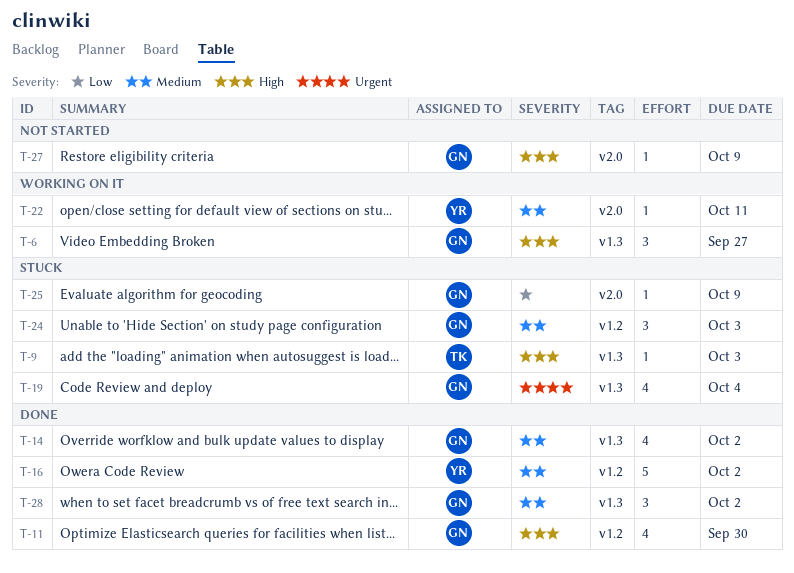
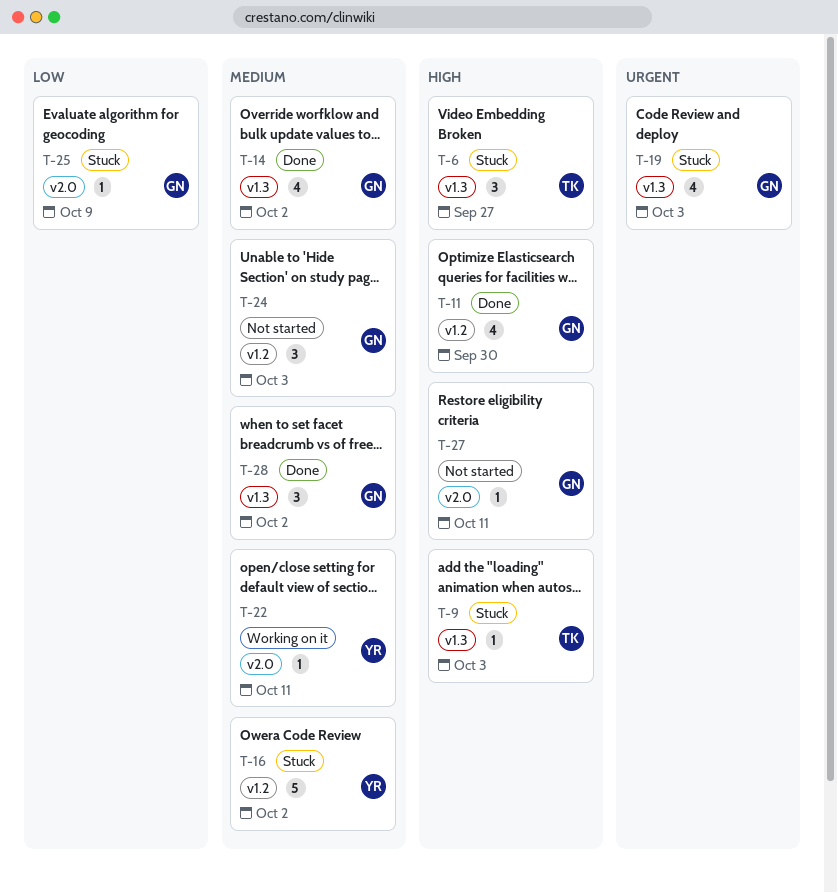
T-6, status: Working on it -> Stuck
T-6, owner: GN -> TK
T-16, status: Done -> Stuck
T-19, due: Oct 4 -> Oct 3
T-24, status: Stuck -> Not started
T-27, due: Oct 9 -> Oct 11

